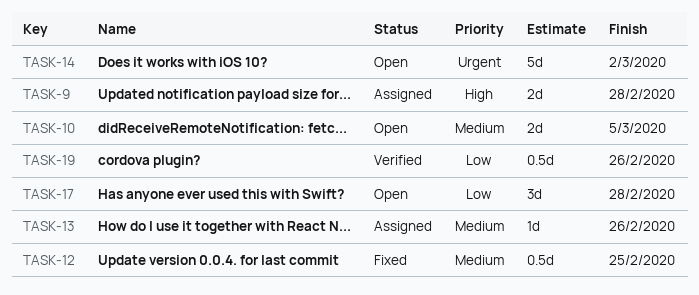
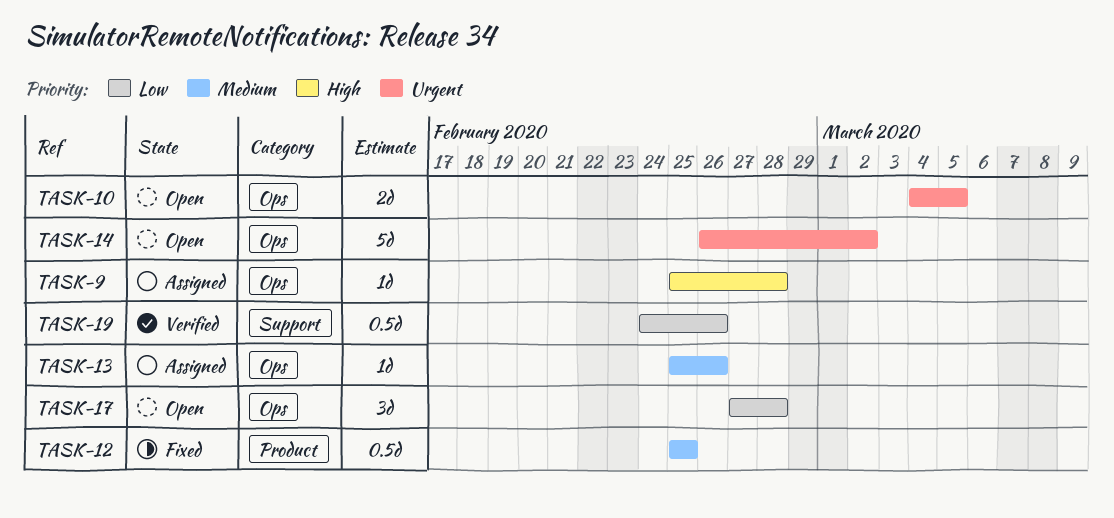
TASK-9, estimate: 2d -> 1d
TASK-10, priority: Medium -> Urgent

